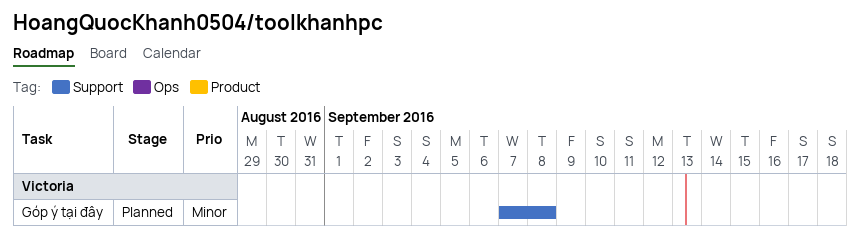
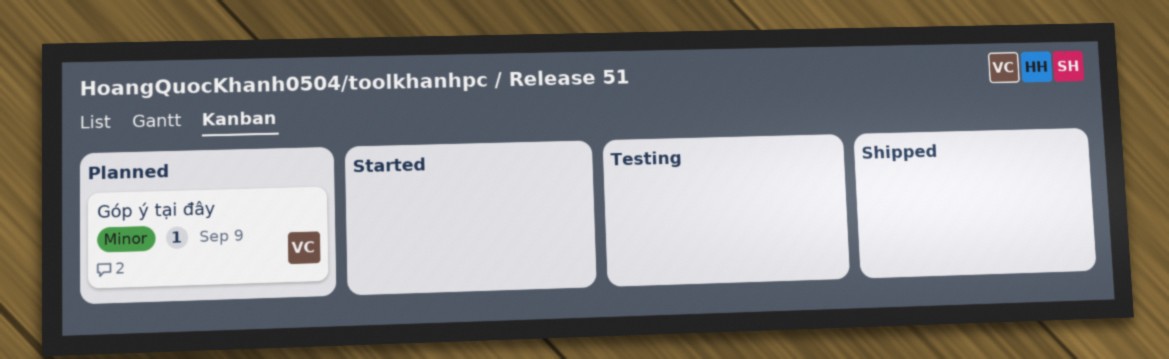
Góp ý tại đây, due: Sep 8 -> Sep 9

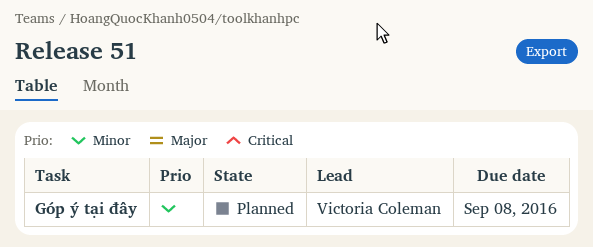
Góp ý tại đây, due: Sep 9 -> Sep 8

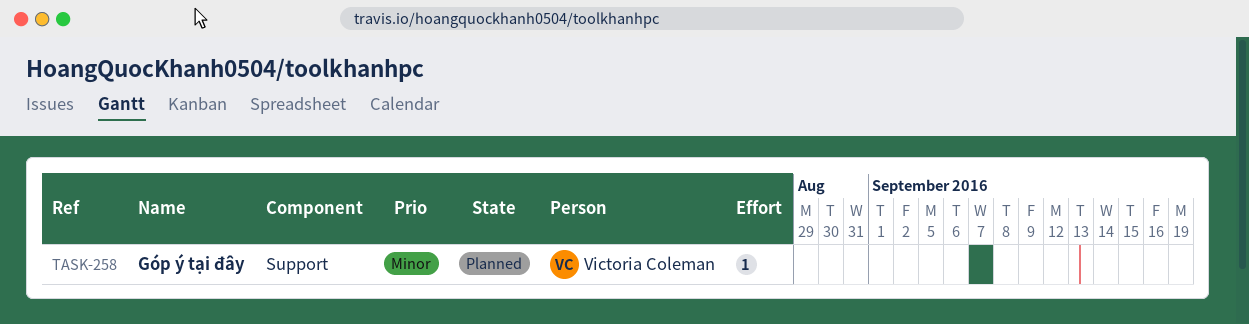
Góp ý tại đây, due: Sep 8 -> Sep 7

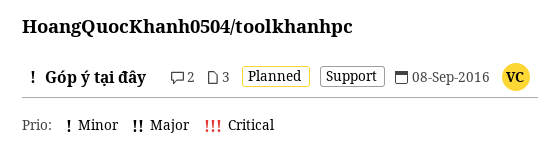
Góp ý tại đây, due: Sep 7 -> Sep 8

